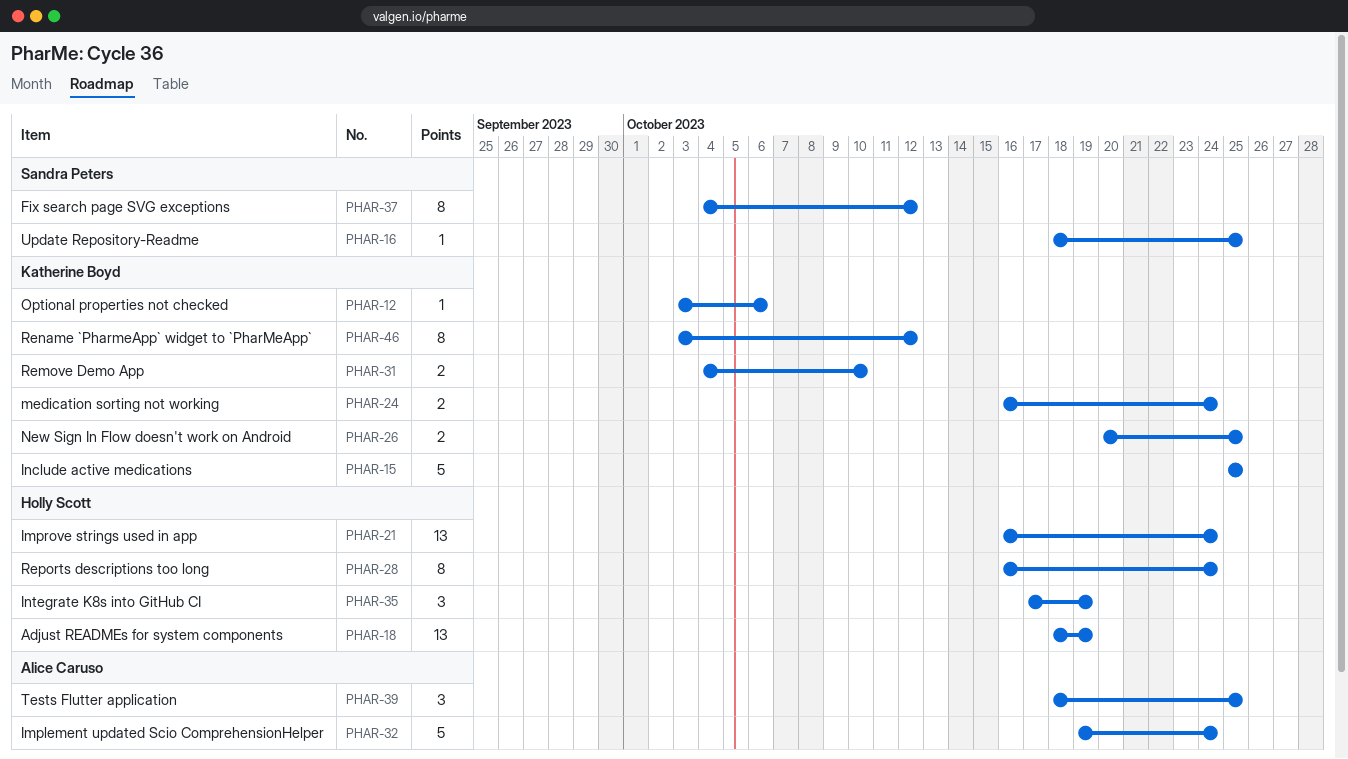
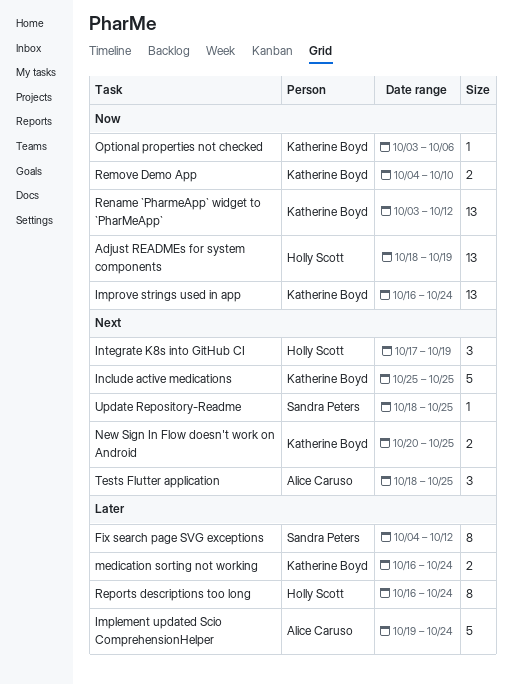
Improve strings used in app, owner: Holly Scott -> Katherine Boyd
Rename `PharmeApp` widget to `PharMeApp`, estimate: 8 -> 13

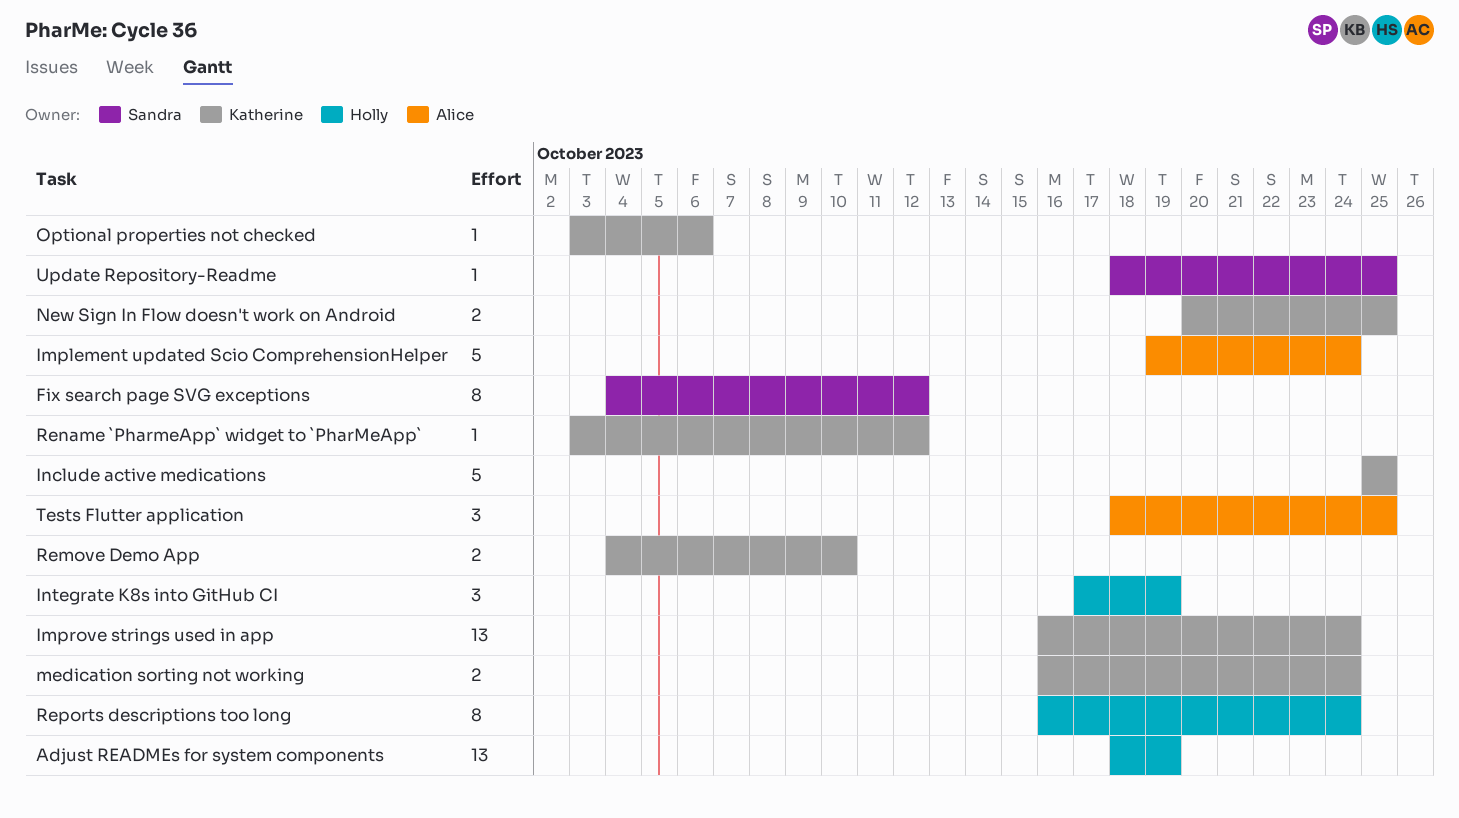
Rename `PharmeApp` widget to `PharMeApp`, estimate: 13 -> 1

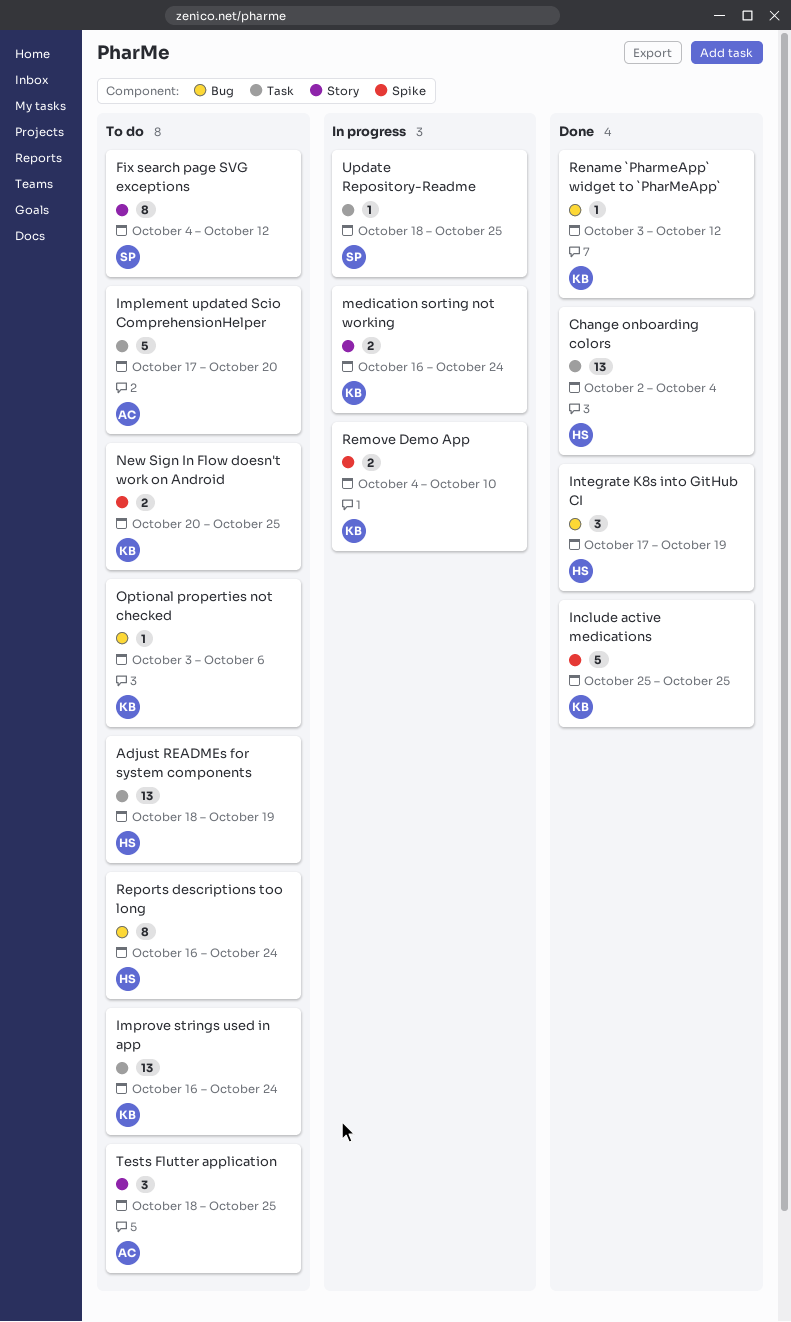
Change onboarding colors: none -> present
Implement updated Scio ComprehensionHelper, start: Oct 19 -> Oct 17
Implement updated Scio ComprehensionHelper, due: Oct 24 -> Oct 20

